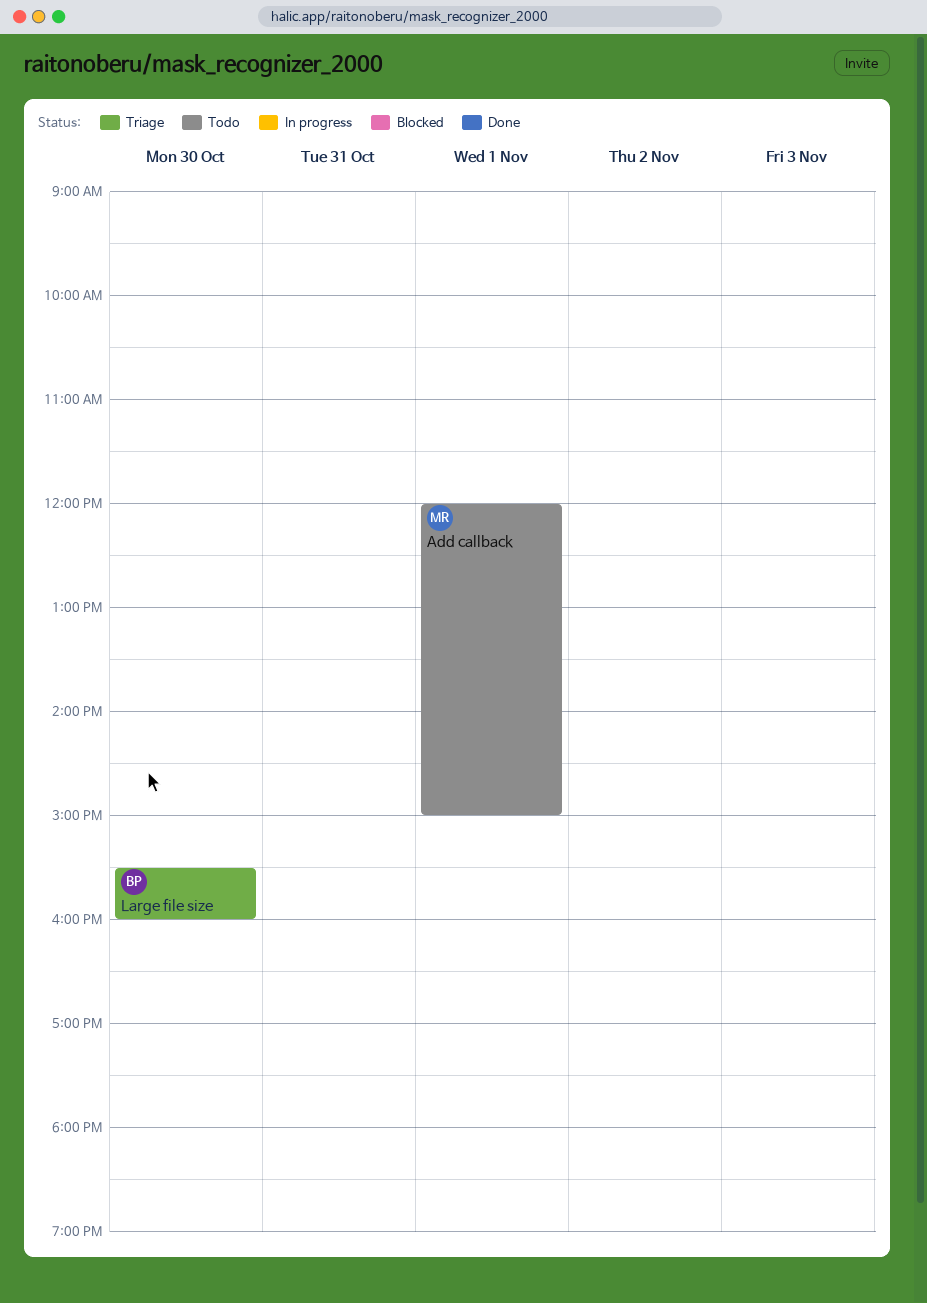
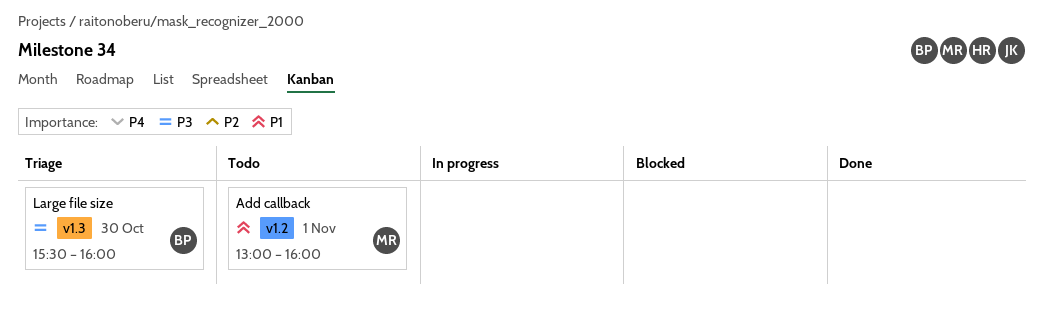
Add callback, begins: 12:00 -> 13:00
Add callback, ends: 15:00 -> 16:00

